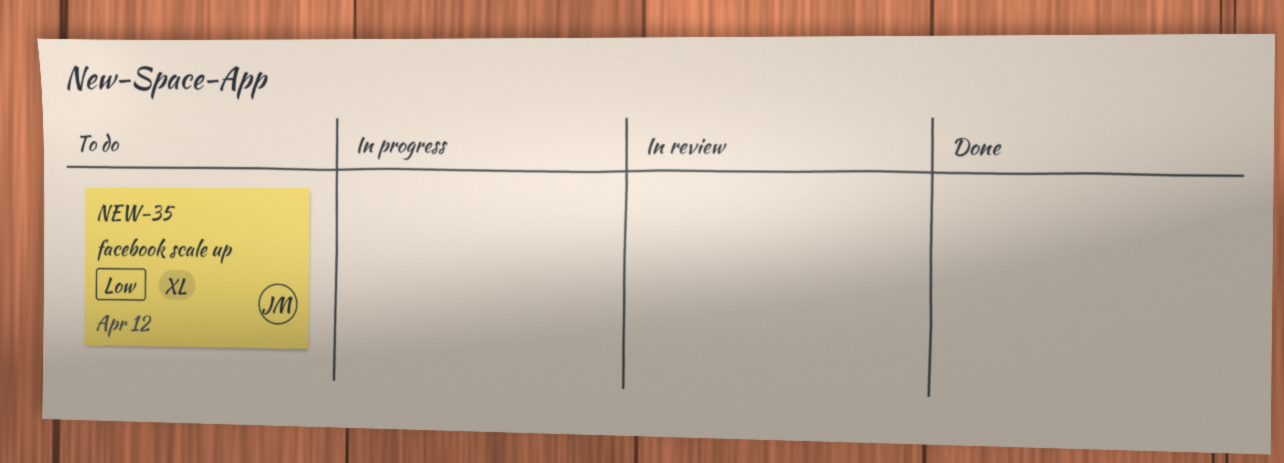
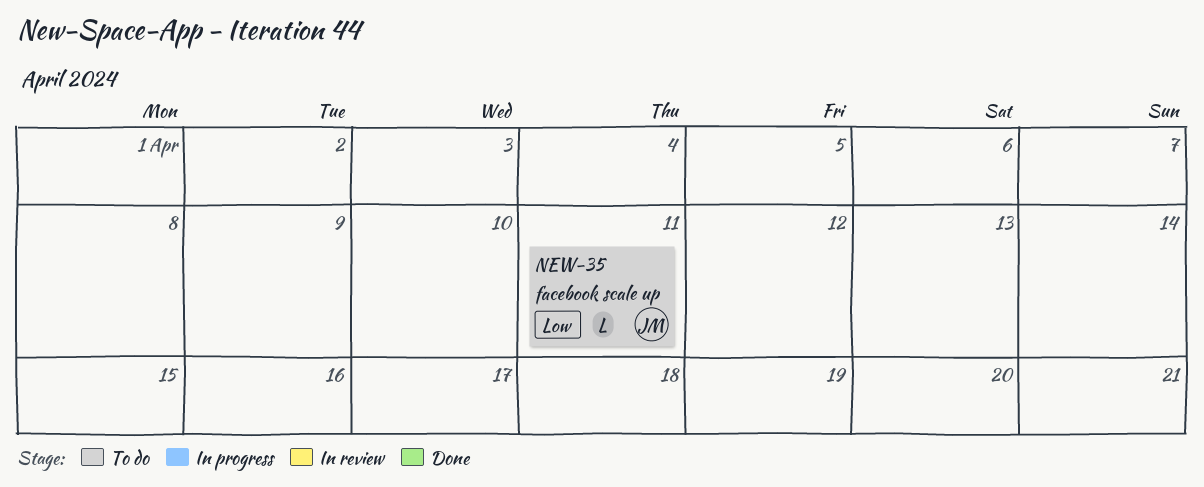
NEW-35, estimate: XL -> L
NEW-35, due: Apr 12 -> Apr 11

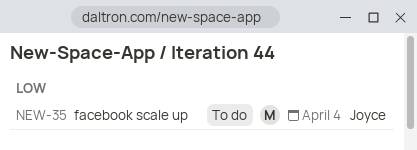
NEW-35, estimate: L -> M
NEW-35, due: Apr 11 -> Apr 4

